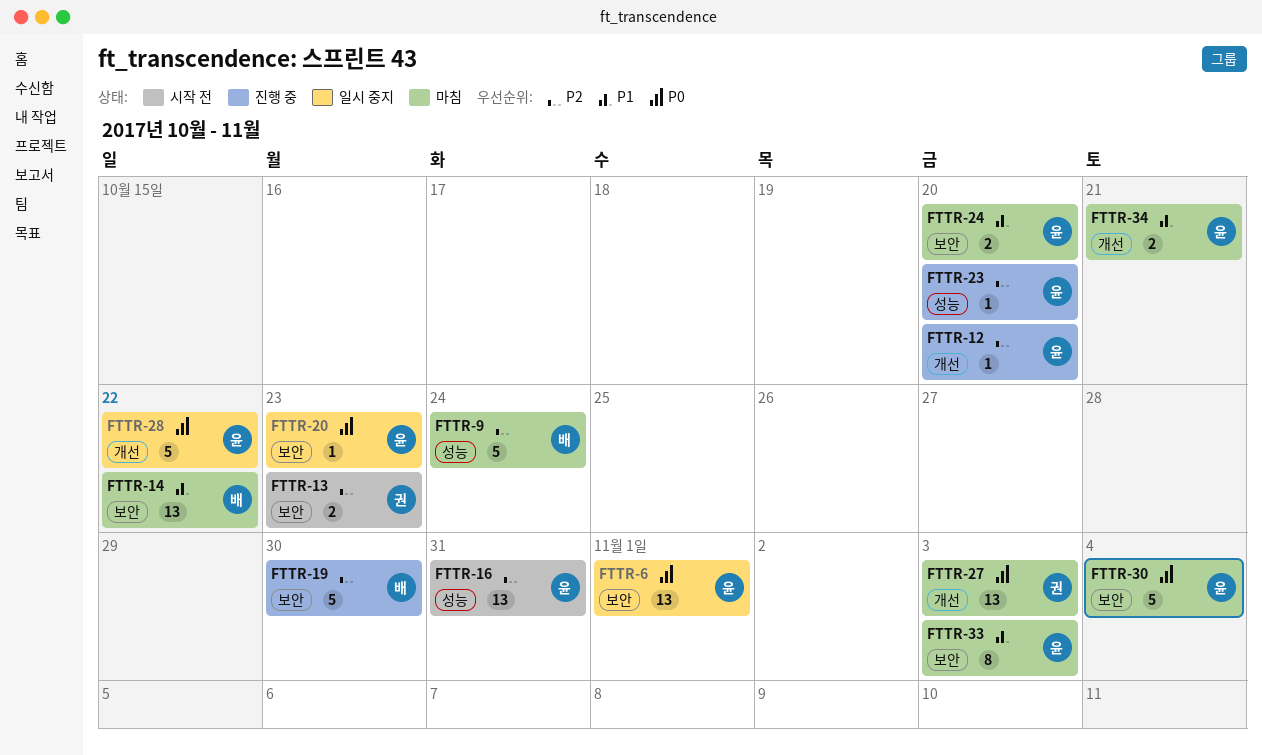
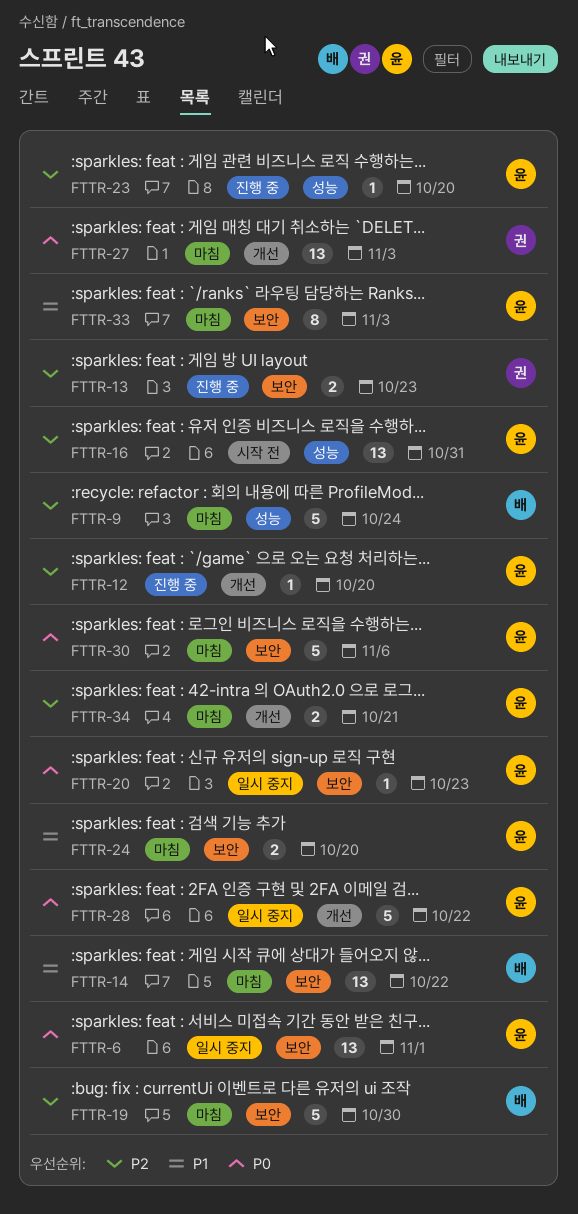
FTTR-13, status: 시작 전 -> 진행 중
FTTR-19, status: 진행 중 -> 마침
FTTR-30, due: Nov 4 -> Nov 6
FTTR-34, priority: P1 -> P2

